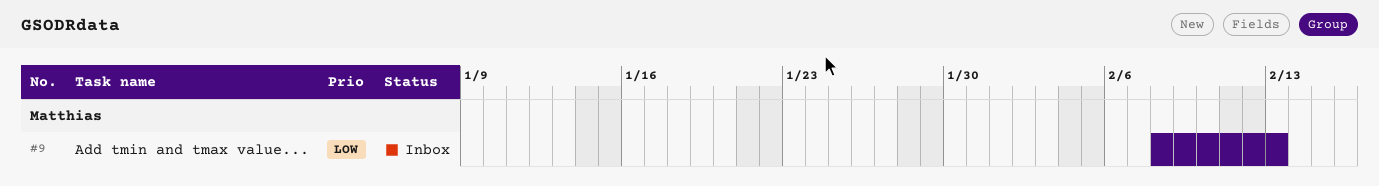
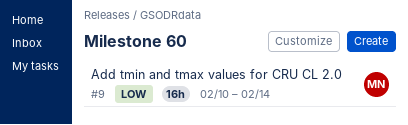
#9, start: Feb 8 -> Feb 10
#9, due: Feb 13 -> Feb 14

